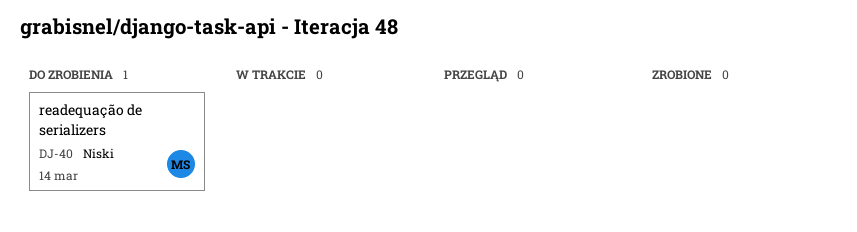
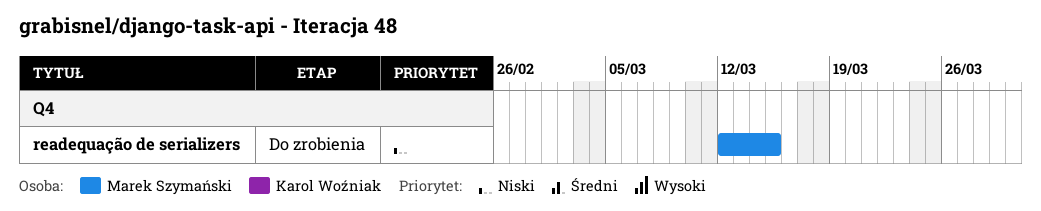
readequação de serializers, due: Mar 14 -> Mar 15

